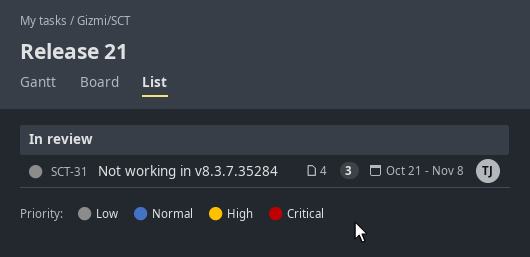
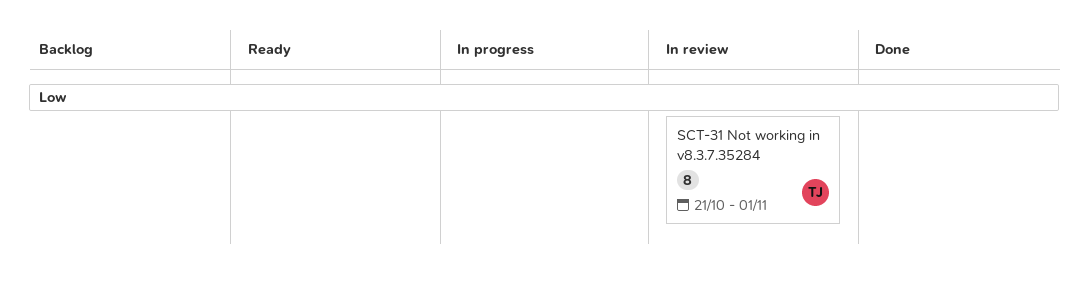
SCT-31, estimate: 3 -> 8
SCT-31, due: Nov 8 -> Nov 1

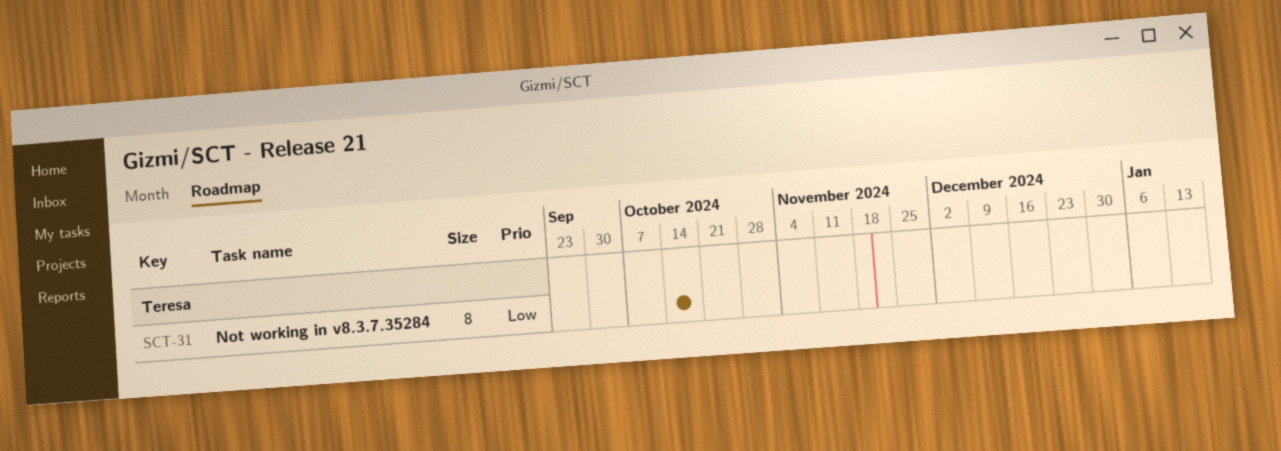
SCT-31, start: Oct 21 -> Oct 14
SCT-31, due: Nov 1 -> Oct 18

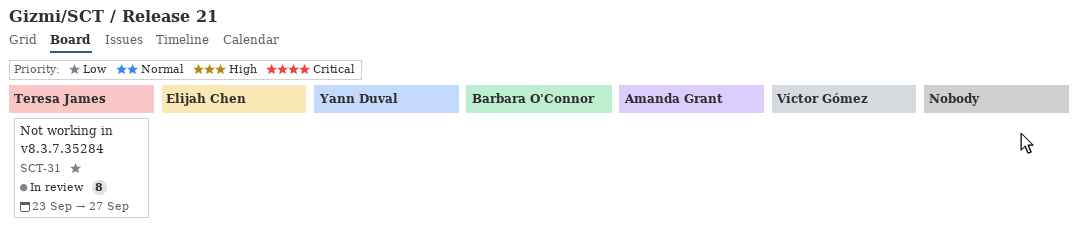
SCT-31, start: Oct 14 -> Sep 23
SCT-31, due: Oct 18 -> Sep 27

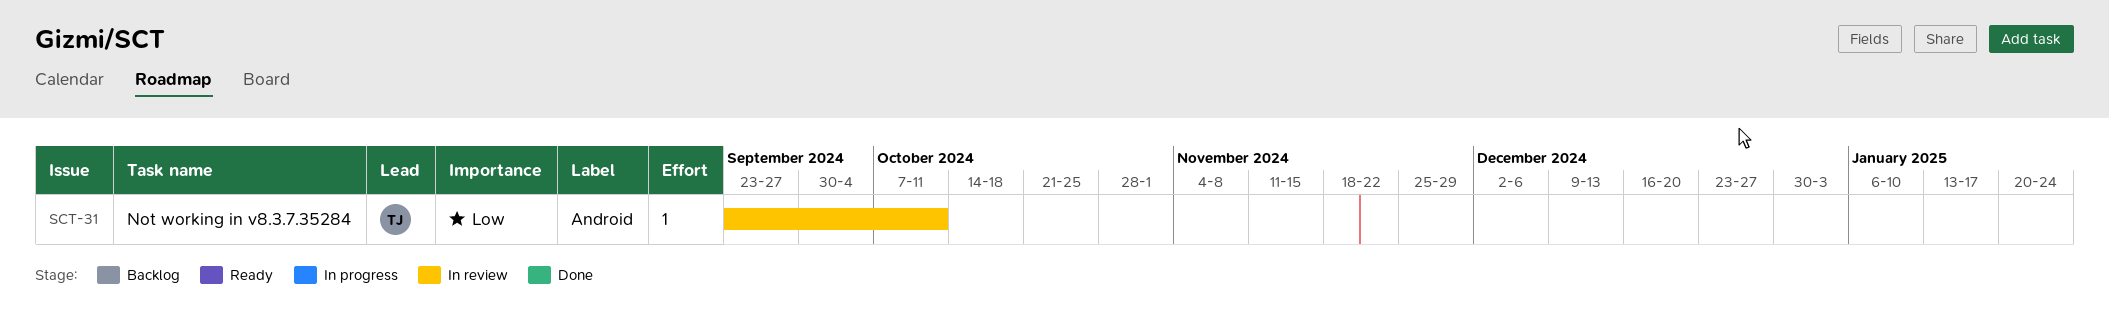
SCT-31, estimate: 8 -> 1
SCT-31, due: Sep 27 -> Oct 11

